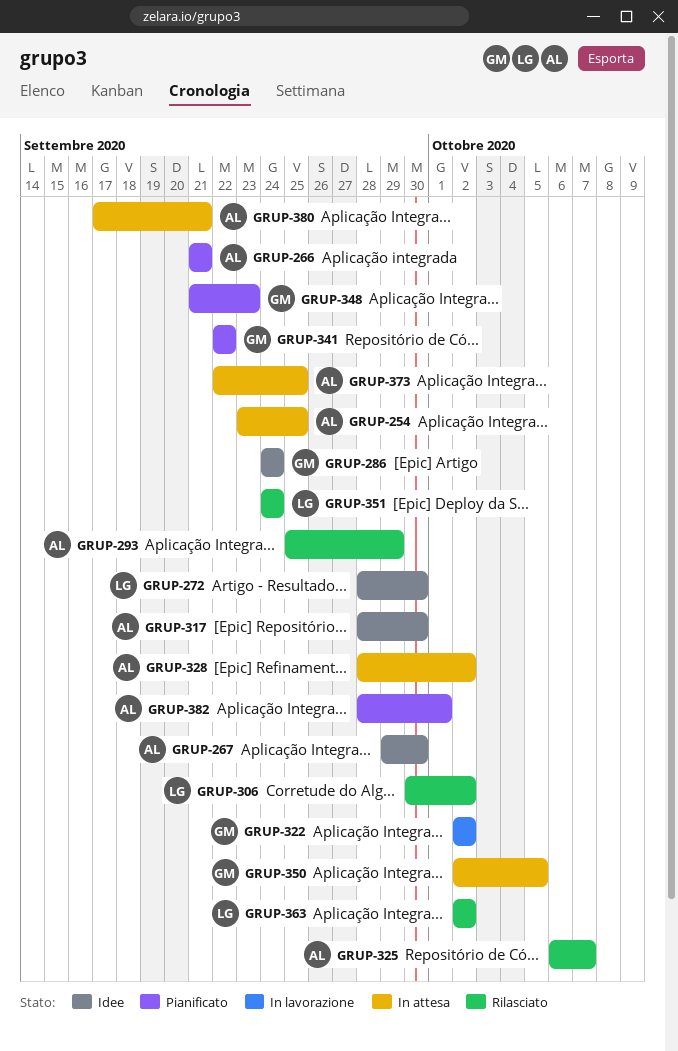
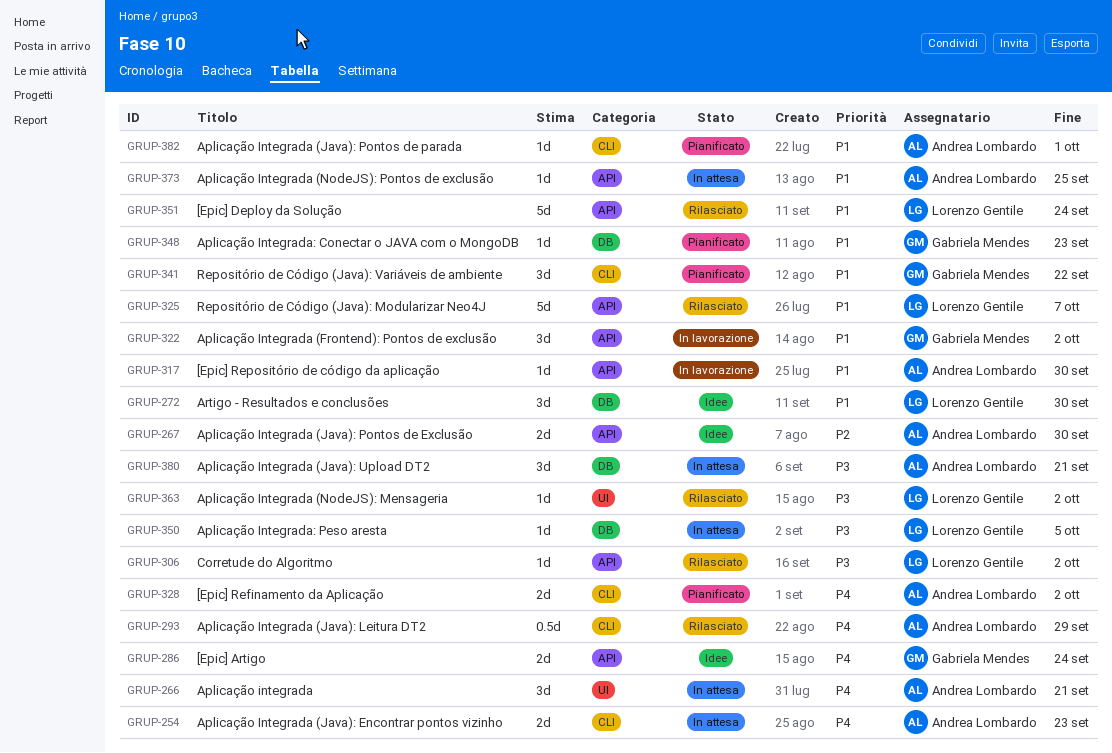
GRUP-254, due: Sep 25 -> Sep 23
GRUP-266, status: Pianificato -> In attesa
GRUP-317, status: Idee -> In lavorazione
GRUP-325, owner: Andrea Lombardo -> Lorenzo Gentile
GRUP-328, status: In attesa -> Pianificato
GRUP-350, owner: Gabriela Mendes -> Lorenzo Gentile

